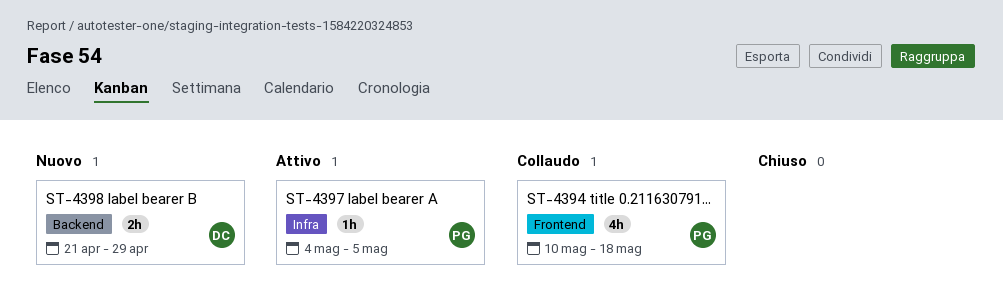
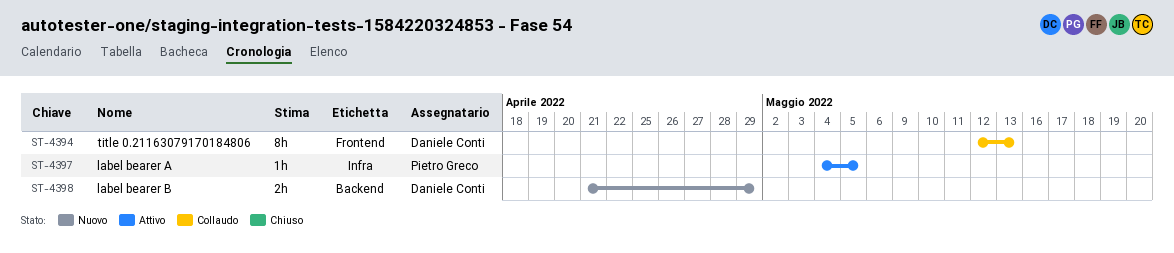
ST-4394, owner: Pietro Greco -> Daniele Conti
ST-4394, estimate: 4h -> 8h
ST-4394, start: May 10 -> May 12
ST-4394, due: May 18 -> May 13

